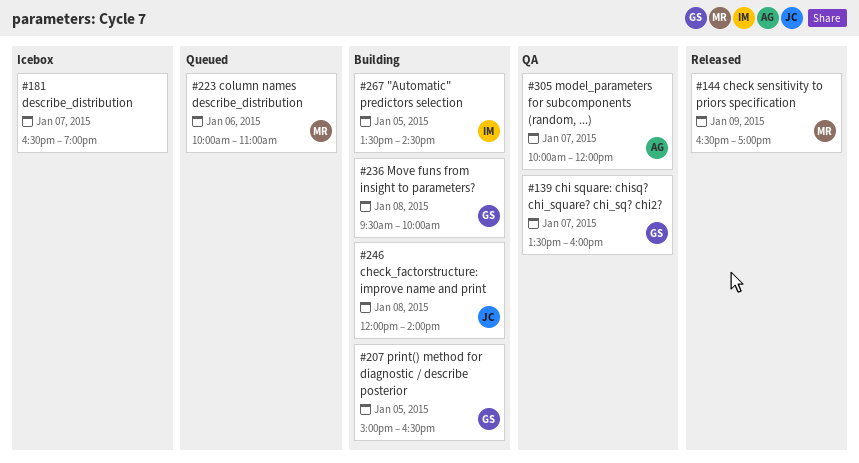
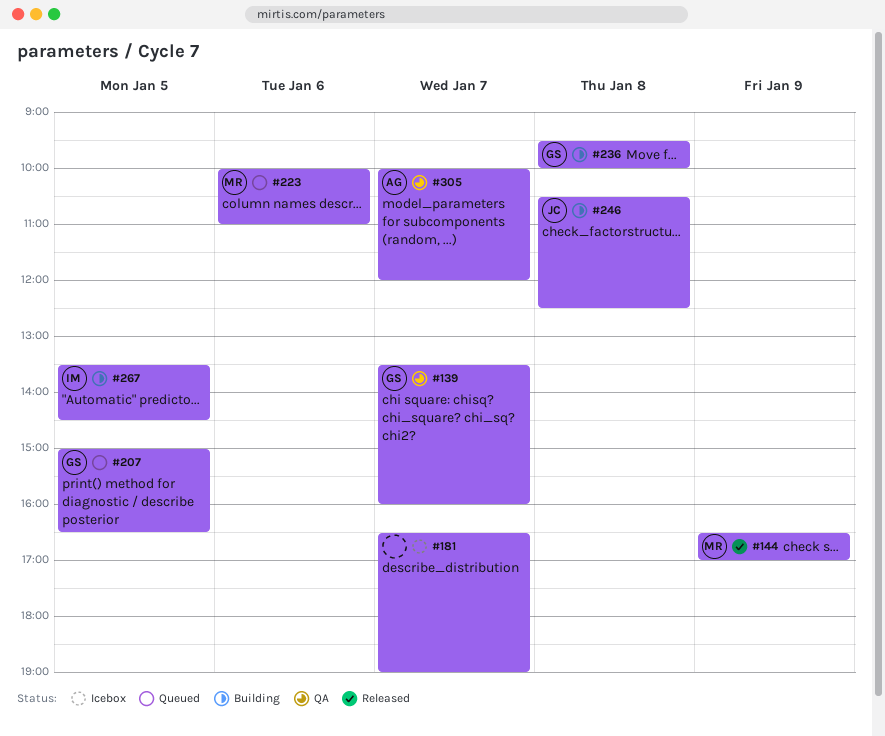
#207, status: Building -> Queued
#246, begins: 12:00 -> 10:30
#246, ends: 14:00 -> 12:30

